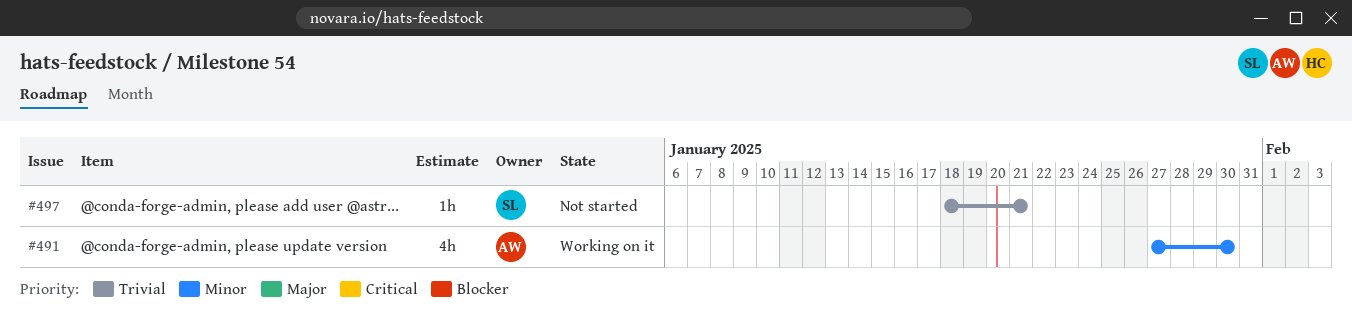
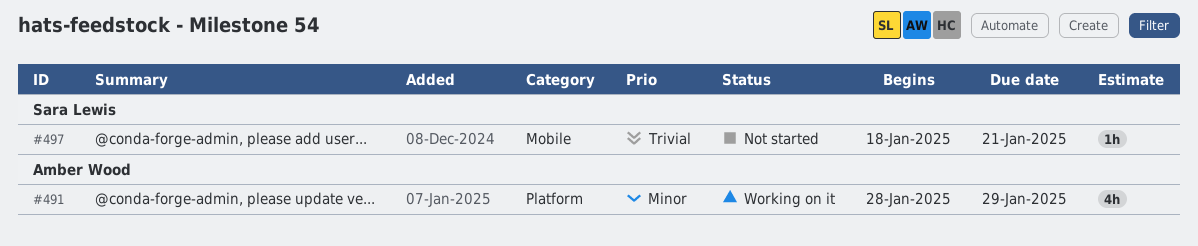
#491, start: Jan 27 -> Jan 28
#491, due: Jan 30 -> Jan 29

